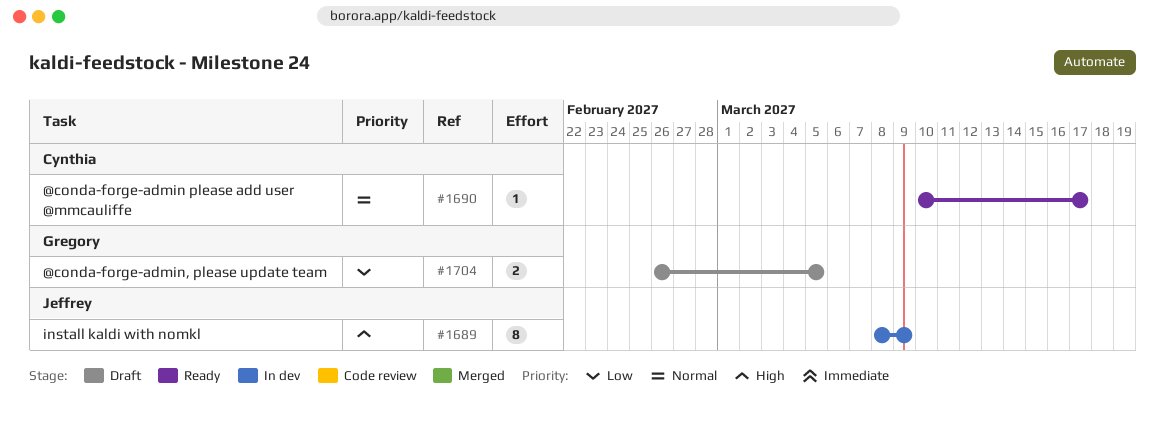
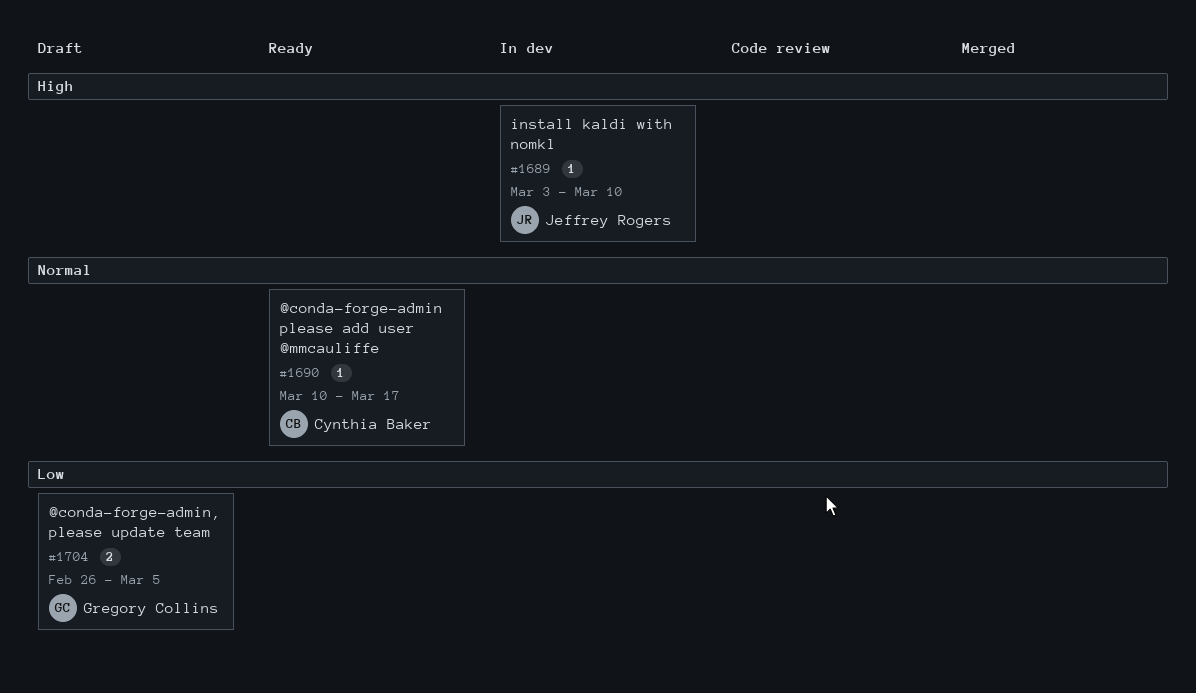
#1689, estimate: 8 -> 1
#1689, start: Mar 8 -> Mar 3
#1689, due: Mar 9 -> Mar 10

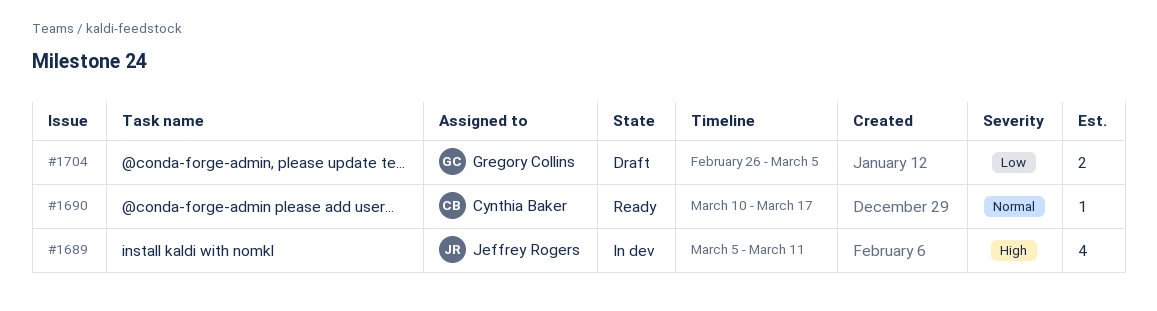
#1689, estimate: 1 -> 4
#1689, start: Mar 3 -> Mar 5
#1689, due: Mar 10 -> Mar 11

